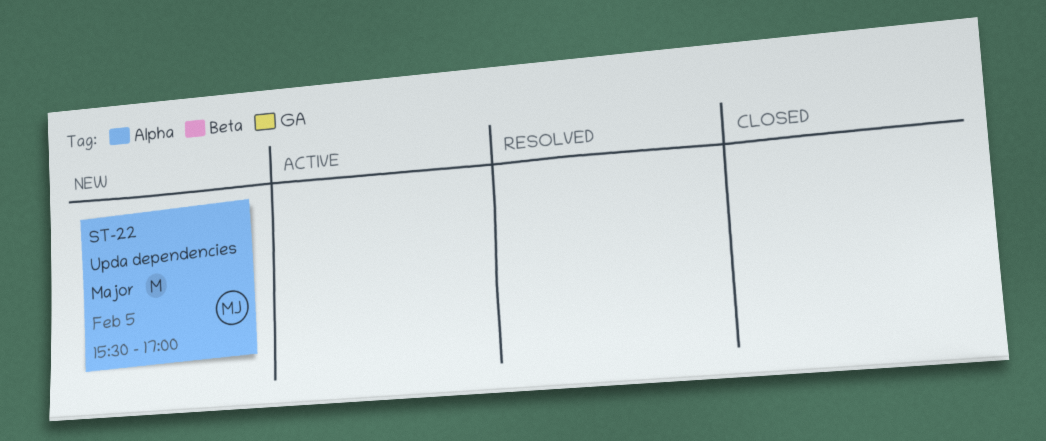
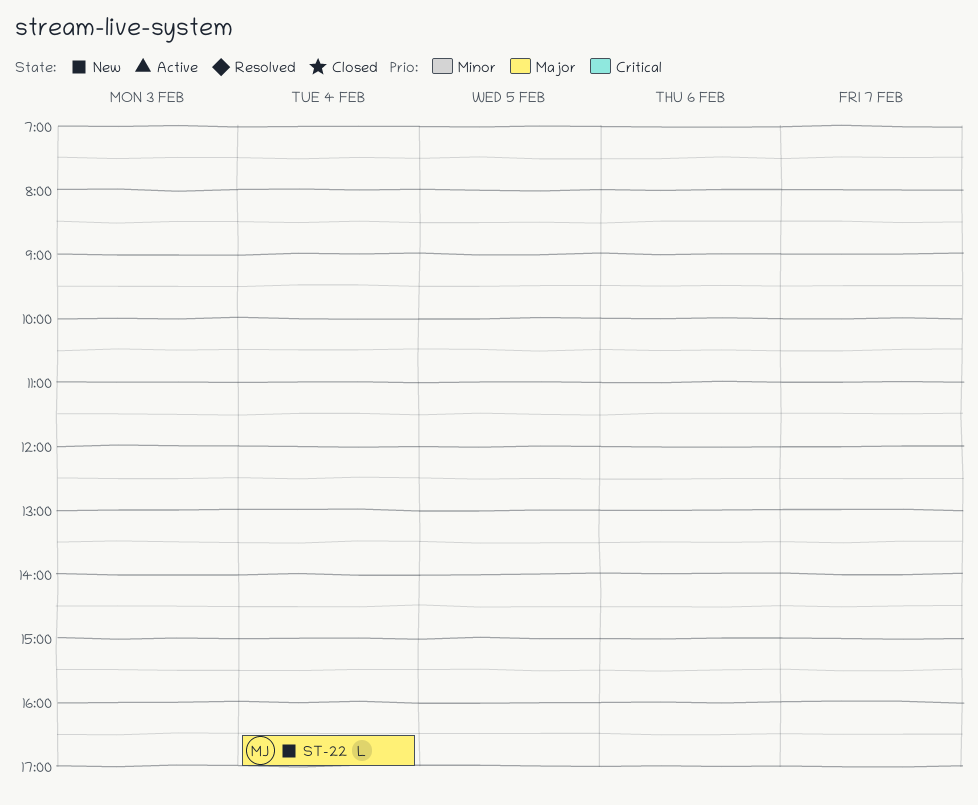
ST-22, estimate: M -> L
ST-22, day: Feb 5 -> Feb 4
ST-22, begins: 15:30 -> 16:30

